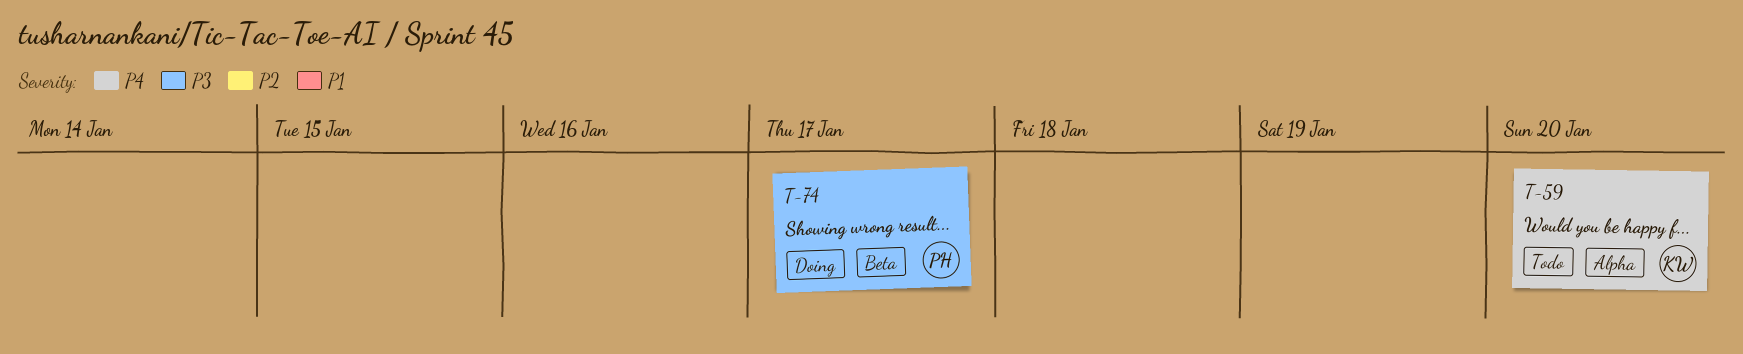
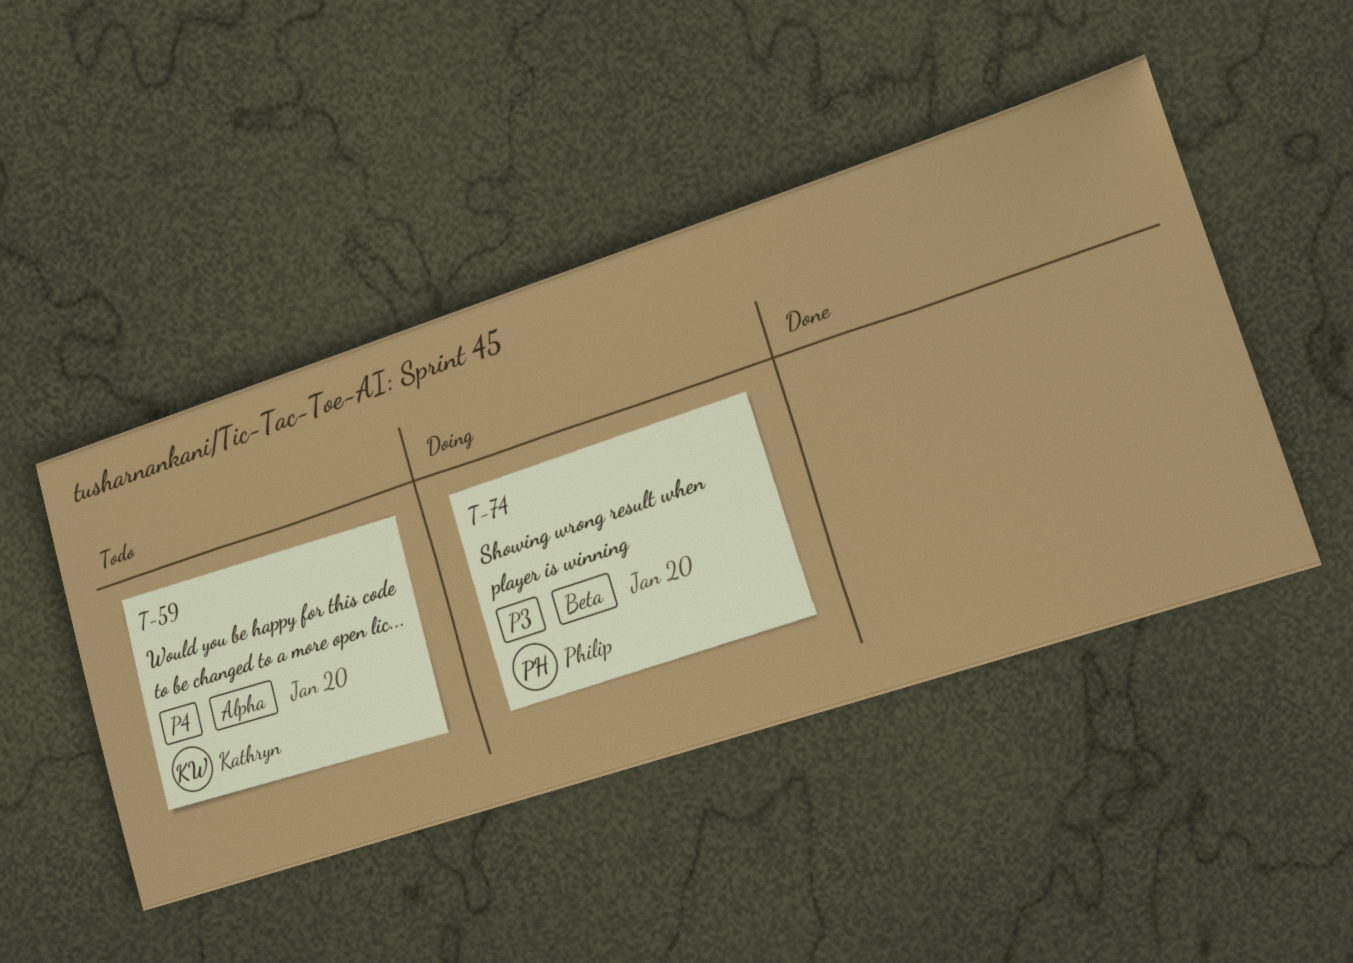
T-74, due: Jan 17 -> Jan 20

